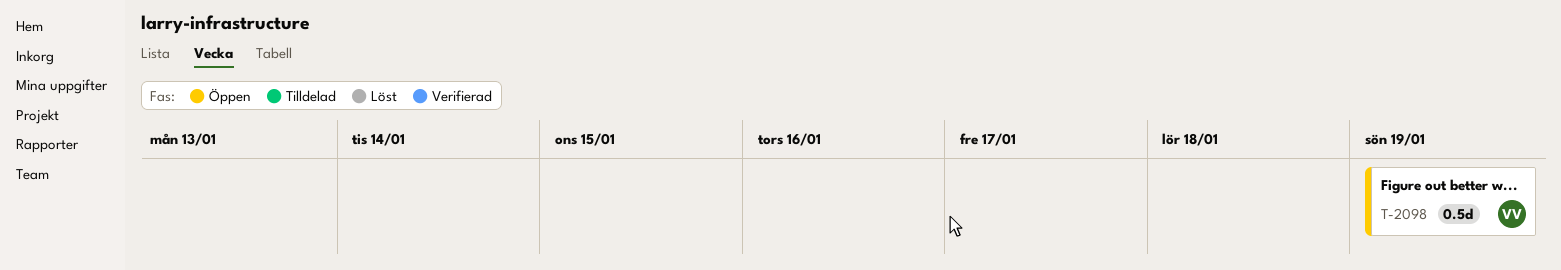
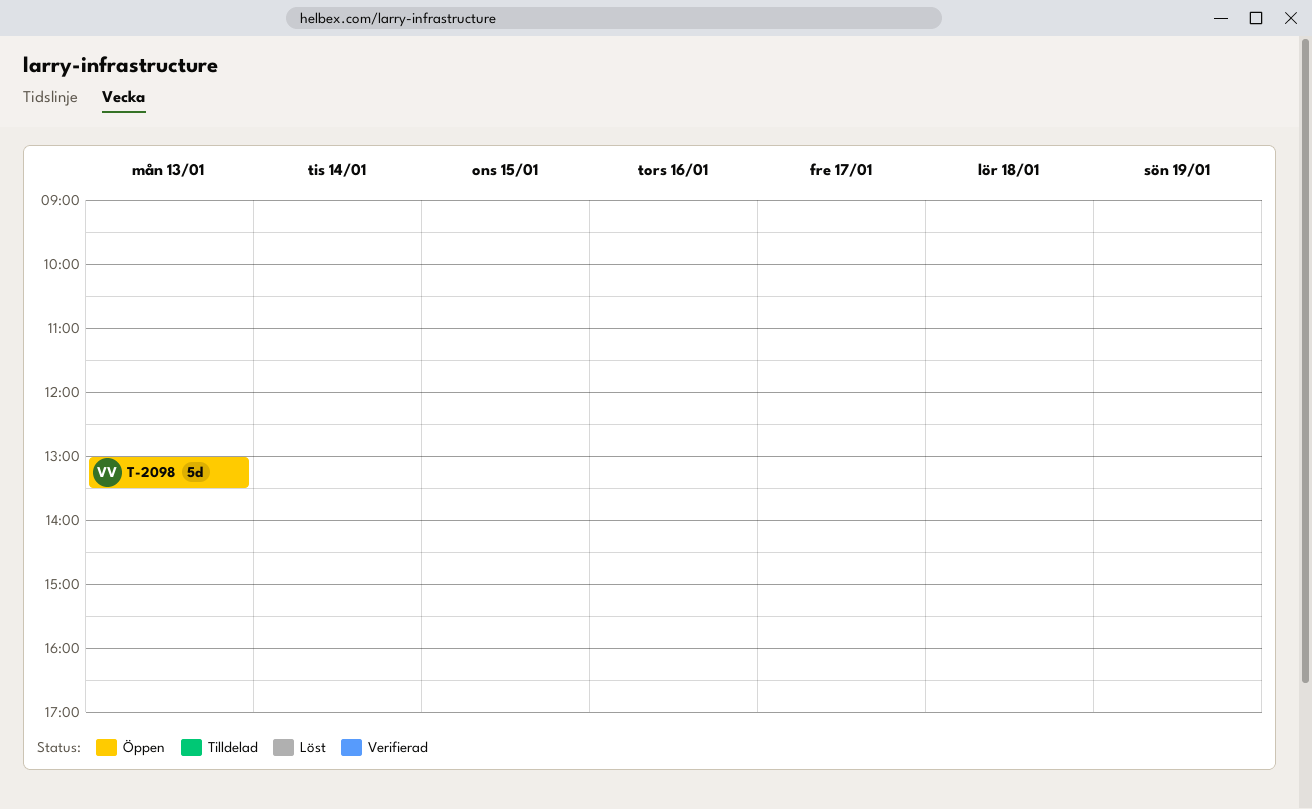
T-2098, estimate: 0.5d -> 5d
T-2098, day: Jan 19 -> Jan 13

